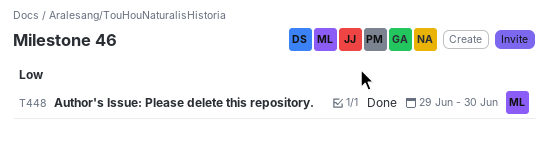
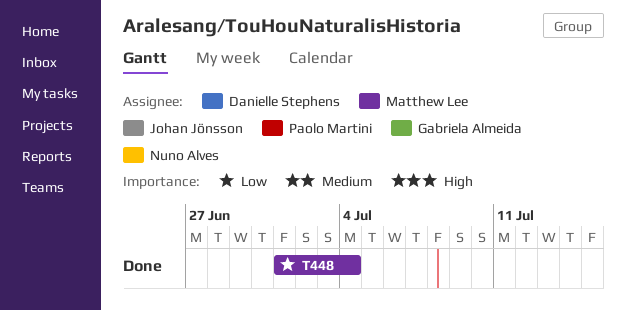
T448, start: Jun 29 -> Jul 1
T448, due: Jun 30 -> Jul 4

